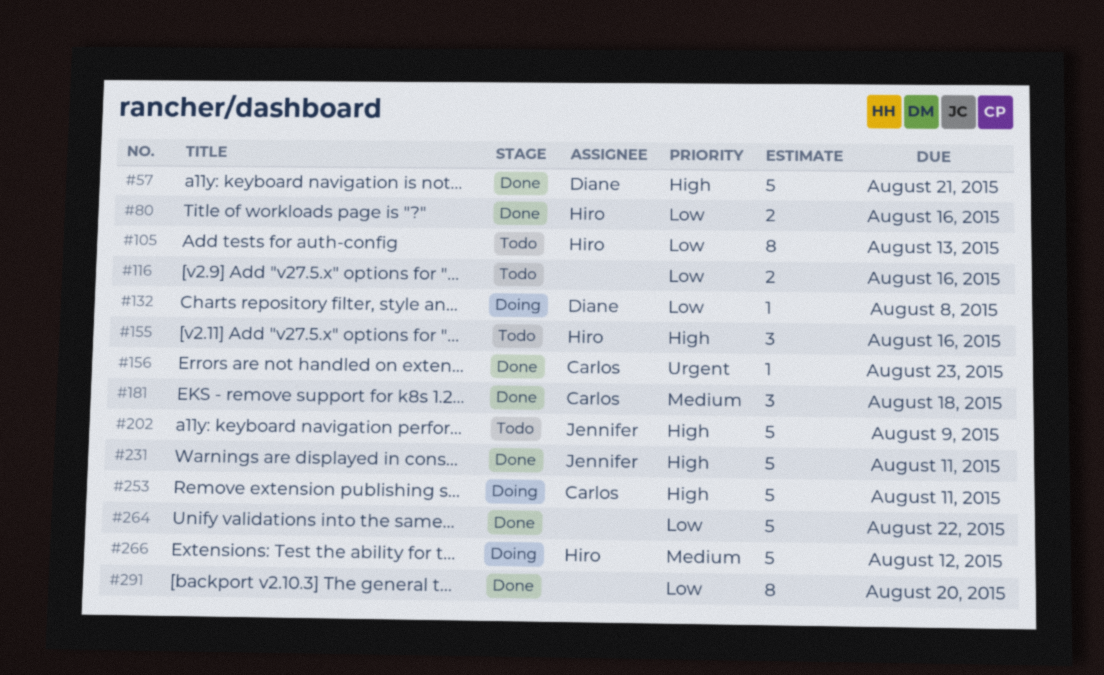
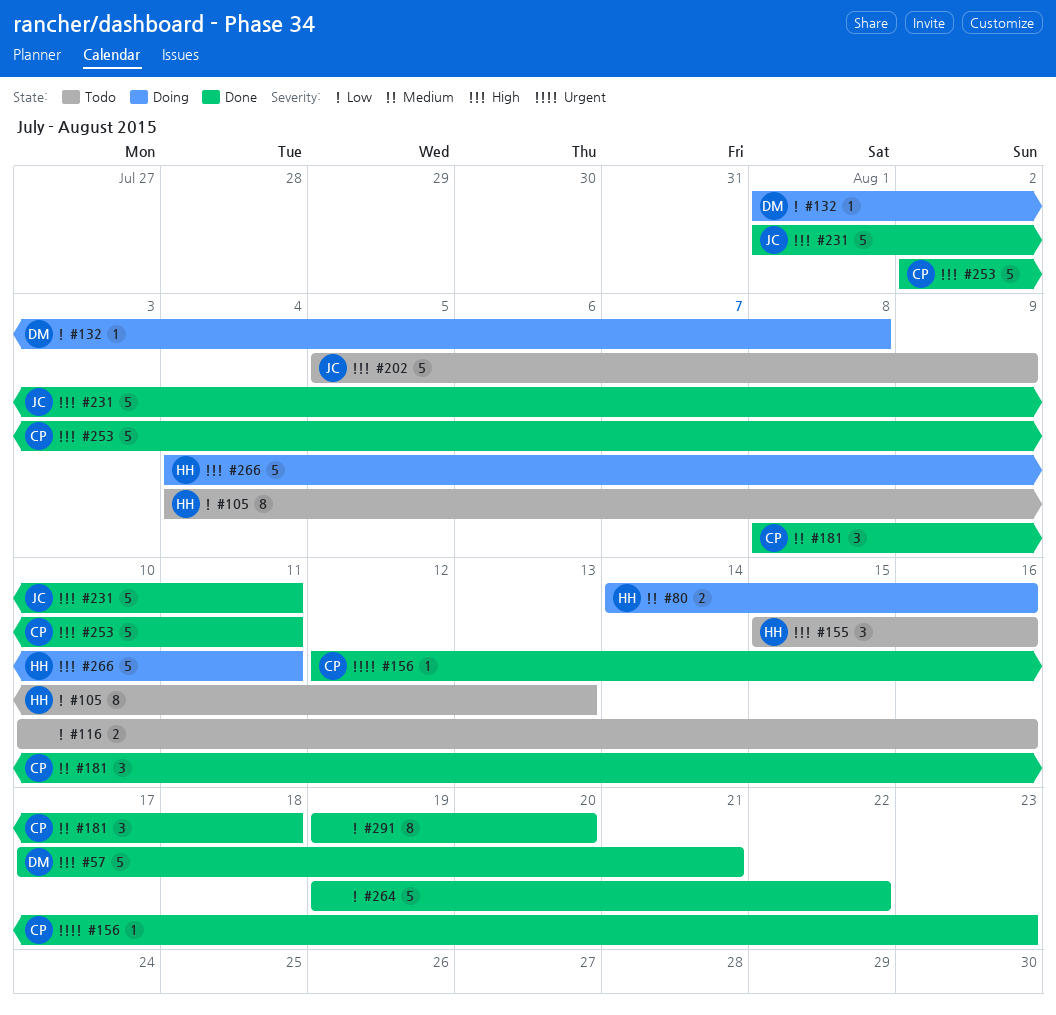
#80, status: Done -> Doing
#80, priority: Low -> Medium
#253, status: Doing -> Done
#266, priority: Medium -> High
#266, due: Aug 12 -> Aug 11

